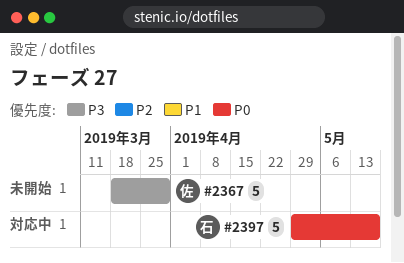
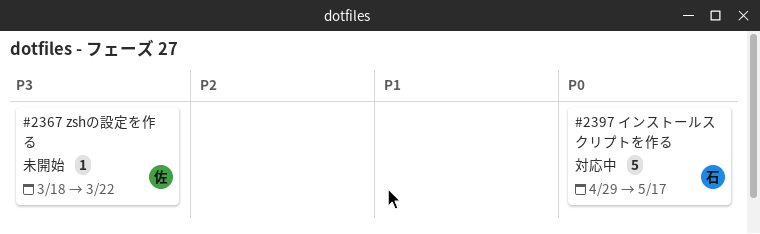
#2367, estimate: 5 -> 1
#2367, due: Mar 29 -> Mar 22

